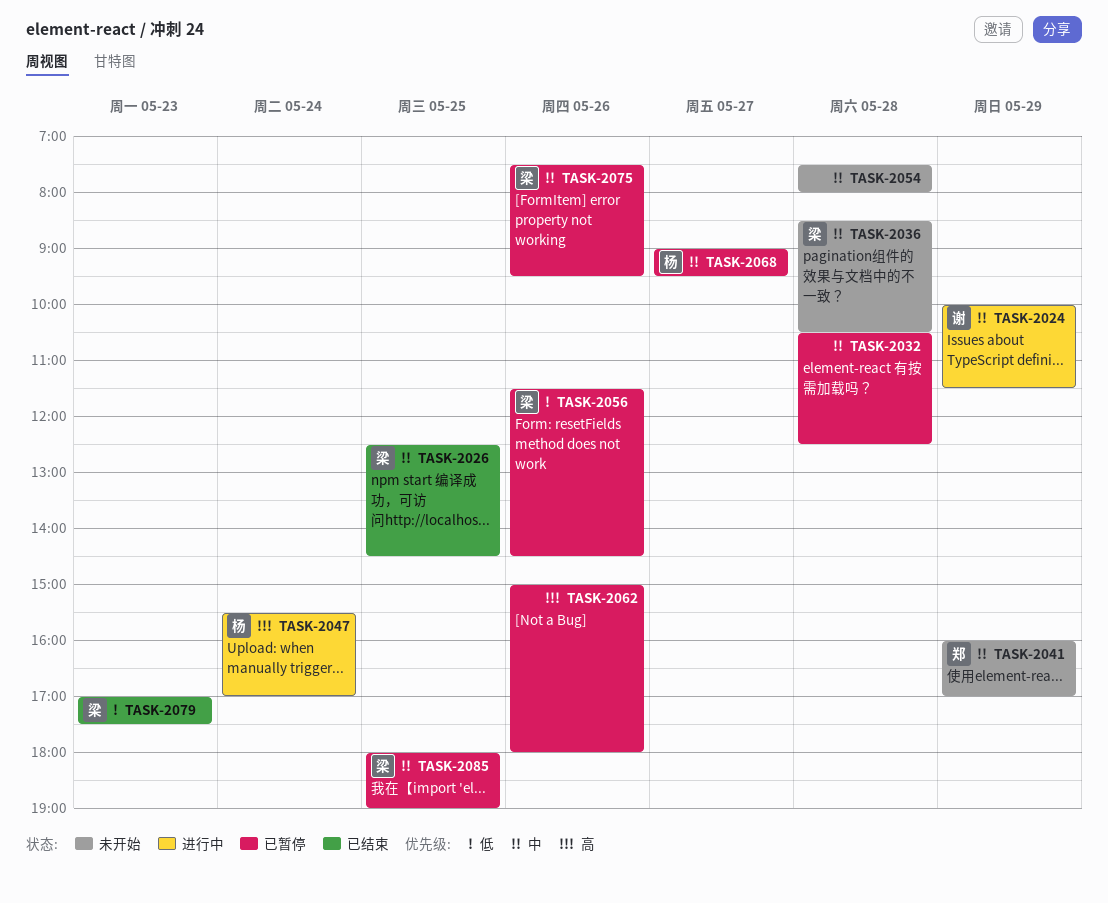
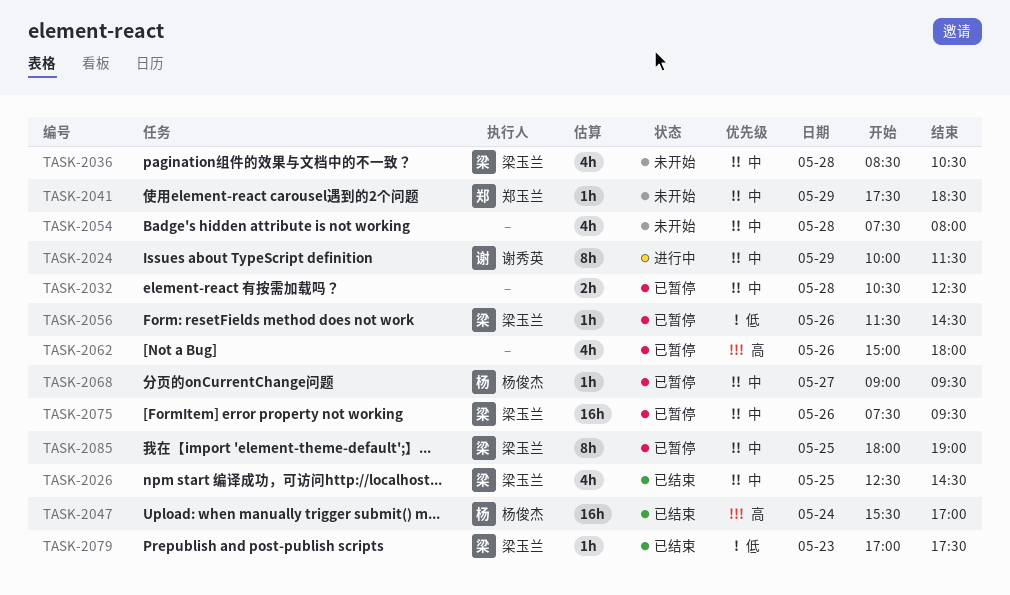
TASK-2041, begins: 16:00 -> 17:30
TASK-2041, ends: 17:00 -> 18:30
TASK-2047, status: 进行中 -> 已结束

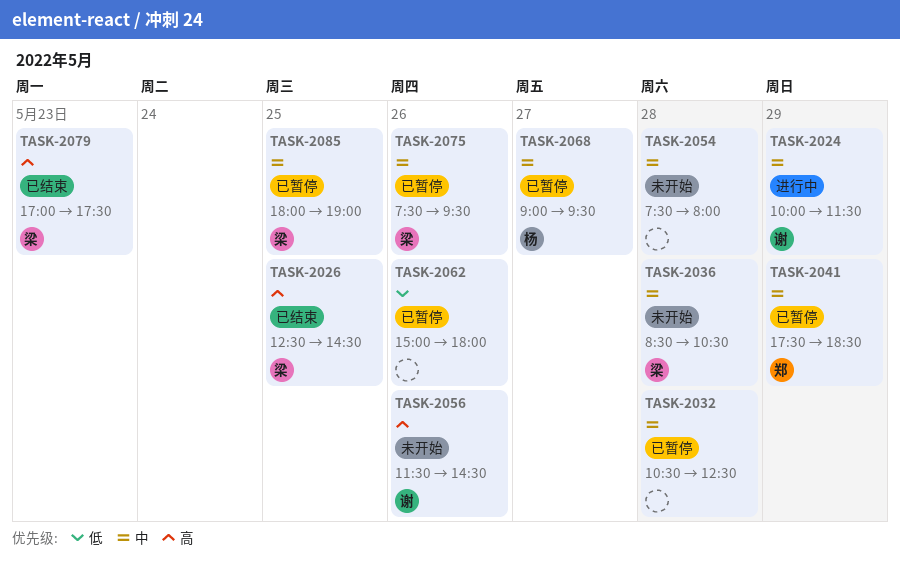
TASK-2026, priority: 中 -> 高
TASK-2041, status: 未开始 -> 已暂停
TASK-2047: present -> none
TASK-2056, status: 已暂停 -> 未开始
TASK-2056, owner: 梁玉兰 -> 谢秀英
TASK-2056, priority: 低 -> 高
TASK-2062, priority: 高 -> 低
TASK-2079, priority: 低 -> 高

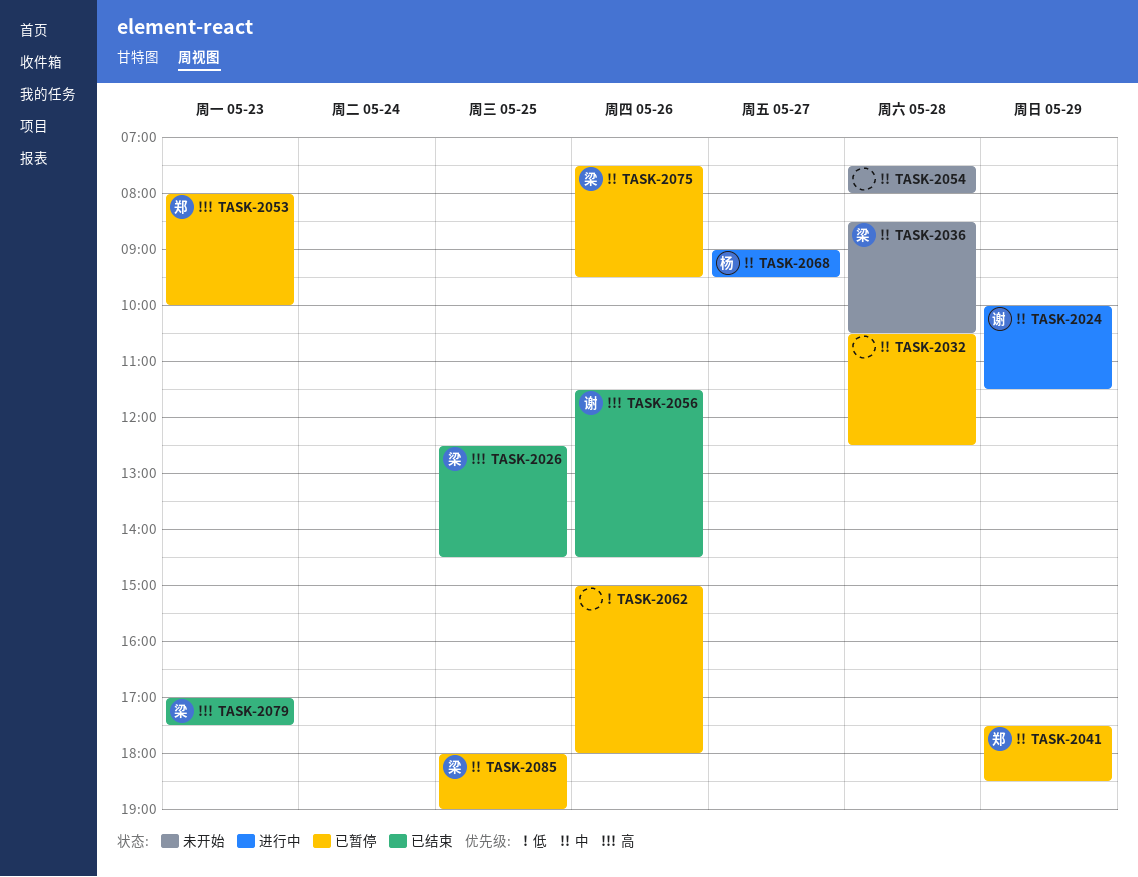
TASK-2053: none -> present
TASK-2056, status: 未开始 -> 已结束
TASK-2068, status: 已暂停 -> 进行中

